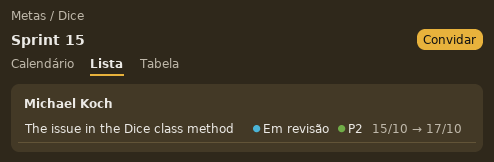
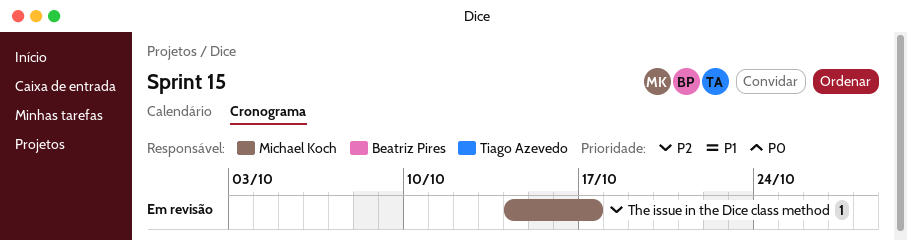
The issue in the Dice class method, start: Oct 15 -> Oct 14

